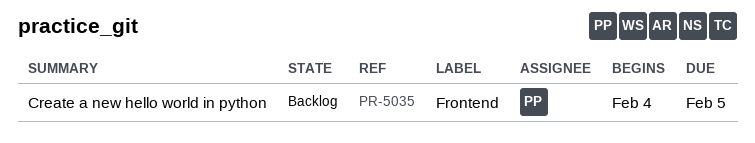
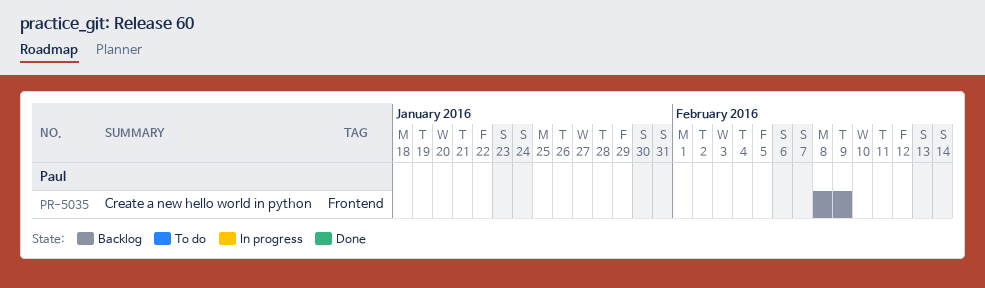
PR-5035, start: Feb 4 -> Feb 8
PR-5035, due: Feb 5 -> Feb 9

